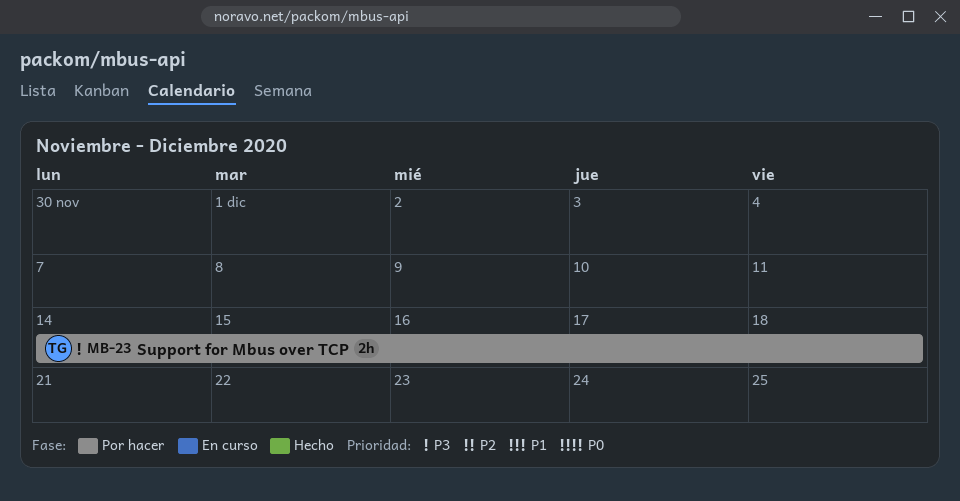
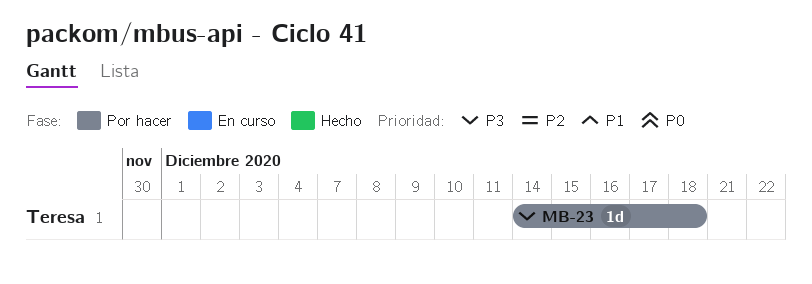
MB-23, estimate: 2h -> 1d

